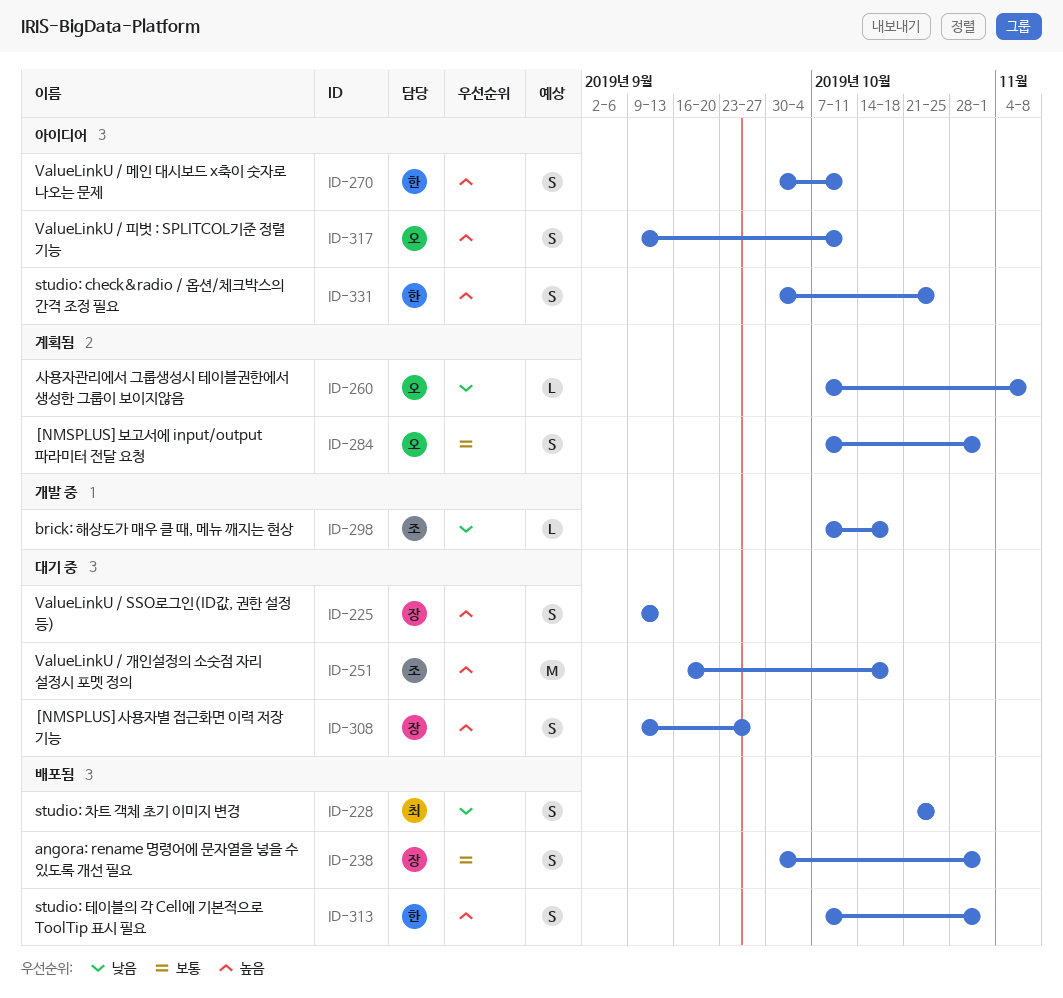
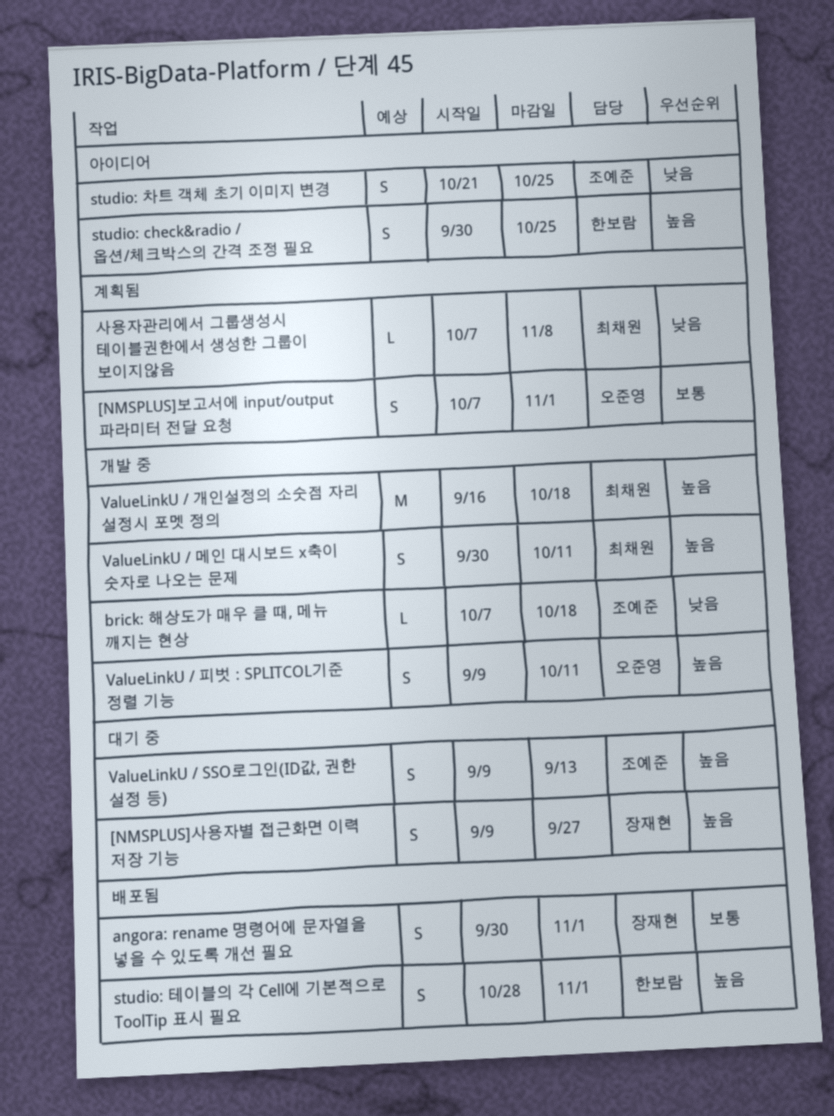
studio: 차트 객체 초기 이미지 변경, status: 배포됨 -> 아이디어
studio: 차트 객체 초기 이미지 변경, owner: 최채원 -> 조예준
studio: 테이블의 각 Cell에 기본적으로 ToolTip 표시 필요, start: Oct 7 -> Oct 28
ValueLinkU / SSO로그인(ID값, 권한 설정 등), owner: 장재현 -> 조예준
ValueLinkU / 개인설정의 소숫점 자리 설정시 포멧 정의, status: 대기 중 -> 개발 중
ValueLinkU / 개인설정의 소숫점 자리 설정시 포멧 정의, owner: 조예준 -> 최채원
ValueLinkU / 메인 대시보드 x축이 숫자로 나오는 문제, status: 아이디어 -> 개발 중
ValueLinkU / 메인 대시보드 x축이 숫자로 나오는 문제, owner: 한보람 -> 최채원
ValueLinkU / 피벗 : SPLITCOL기준 정렬 기능, status: 아이디어 -> 개발 중
사용자관리에서 그룹생성시 테이블권한에서 생성한 그룹이 보이지않음, owner: 오준영 -> 최채원

